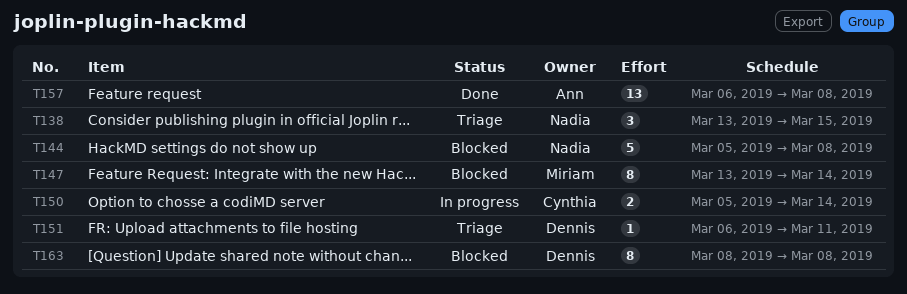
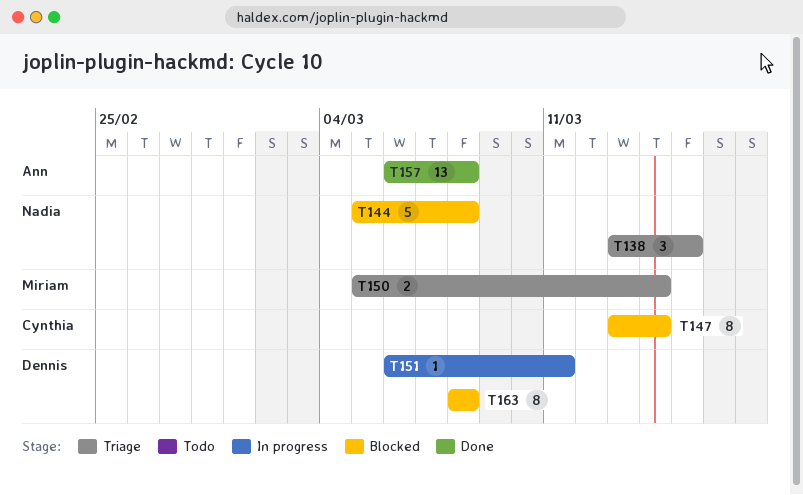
T147, owner: Miriam -> Cynthia
T150, status: In progress -> Triage
T150, owner: Cynthia -> Miriam
T151, status: Triage -> In progress

